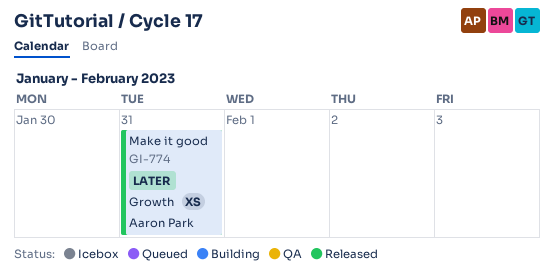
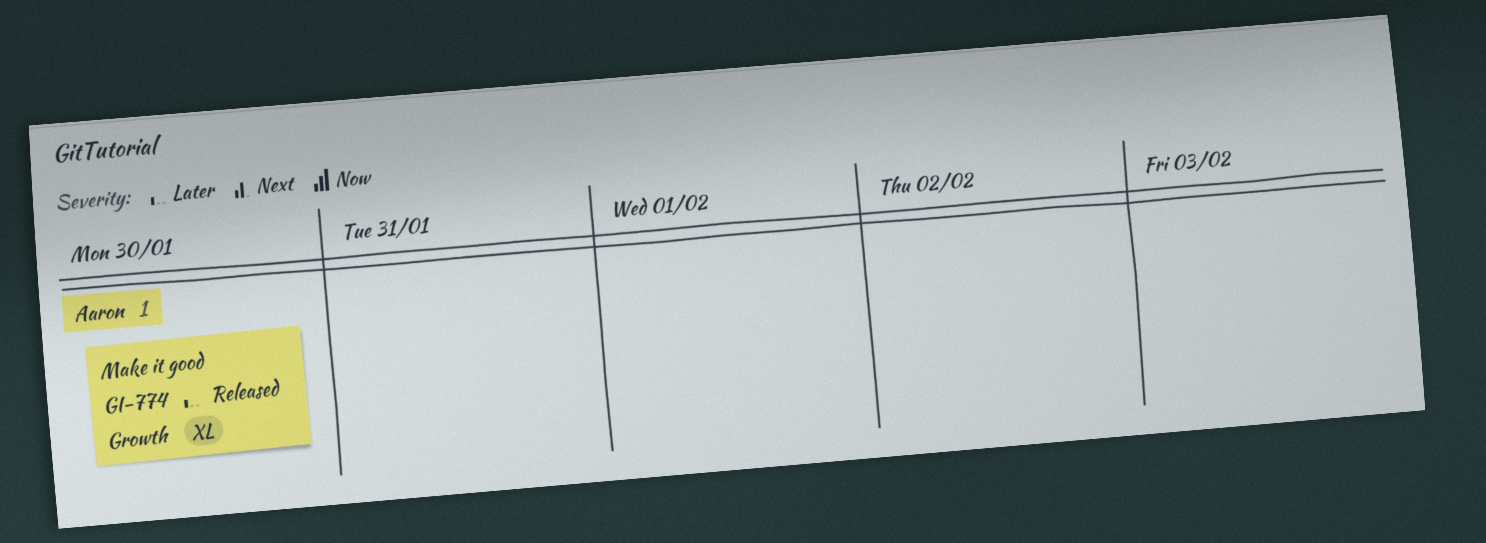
GI-774, estimate: XS -> XL
GI-774, due: Jan 31 -> Jan 30

